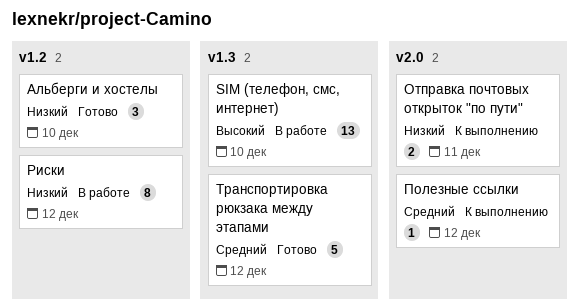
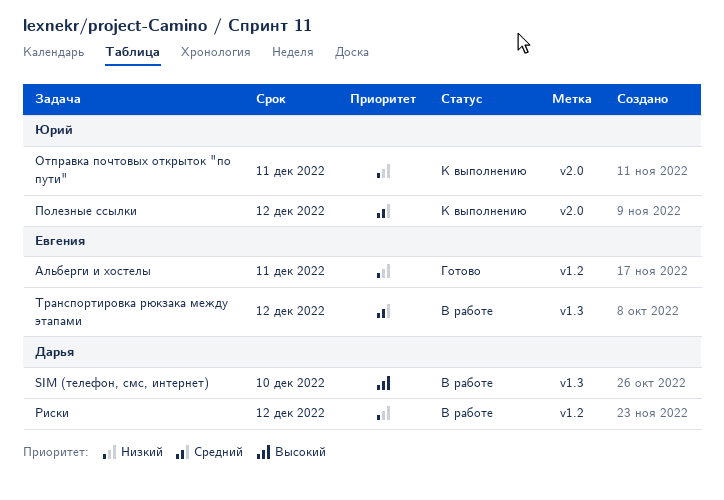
Альберги и хостелы, due: Dec 10 -> Dec 11
Транспортировка рюкзака между этапами, status: Готово -> В работе

